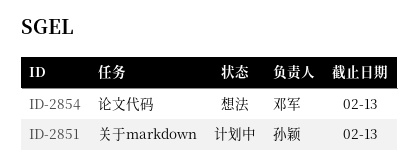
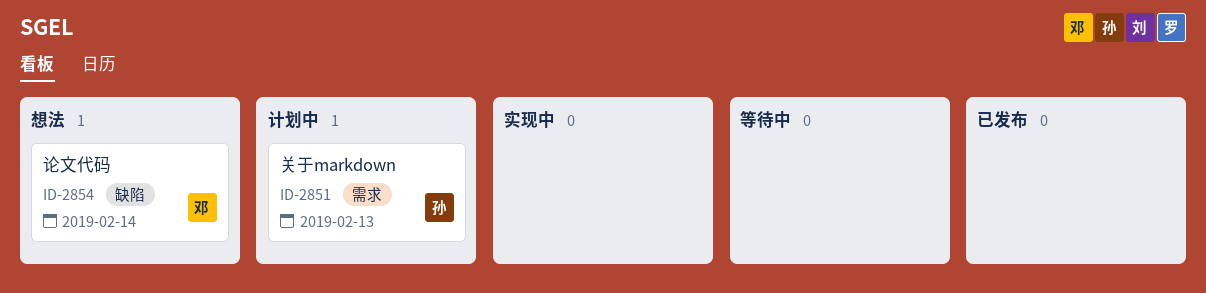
ID-2854, due: Feb 13 -> Feb 14

